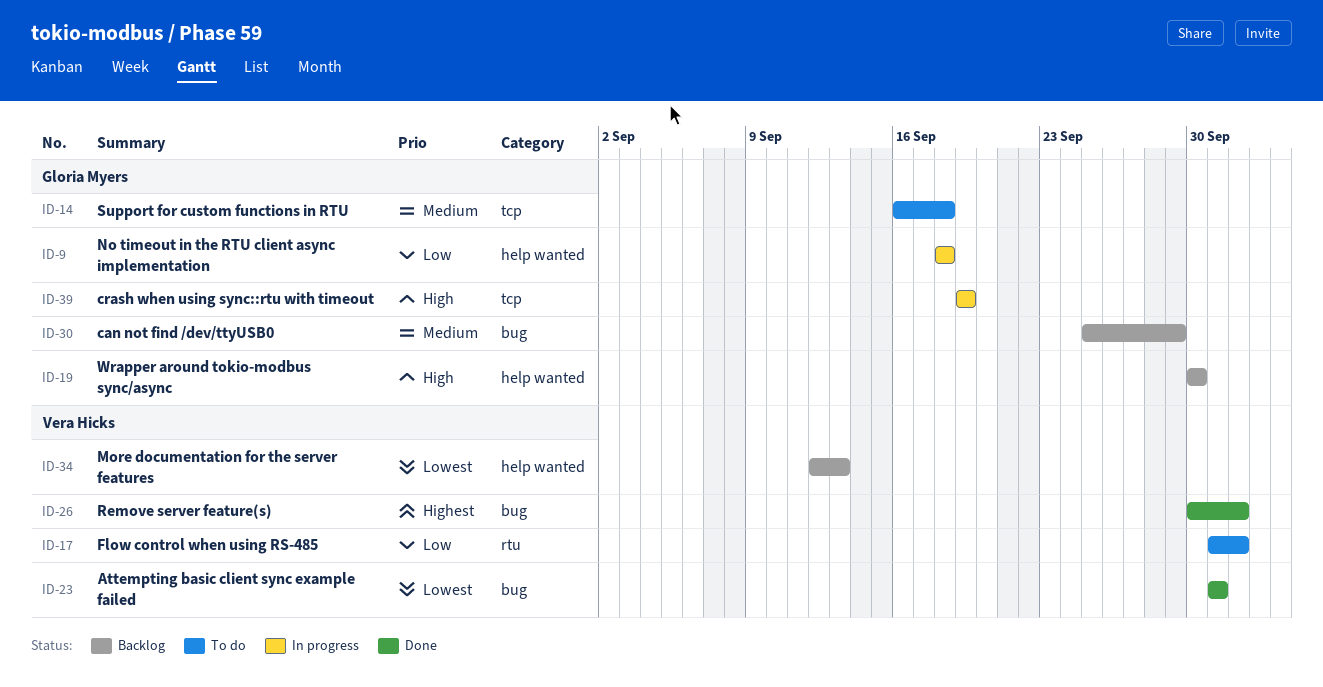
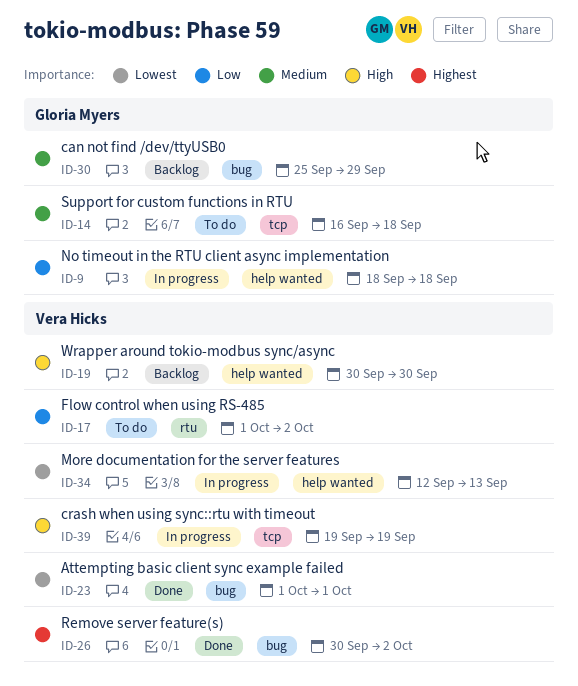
ID-19, owner: Gloria Myers -> Vera Hicks
ID-34, status: Backlog -> In progress
ID-39, owner: Gloria Myers -> Vera Hicks

